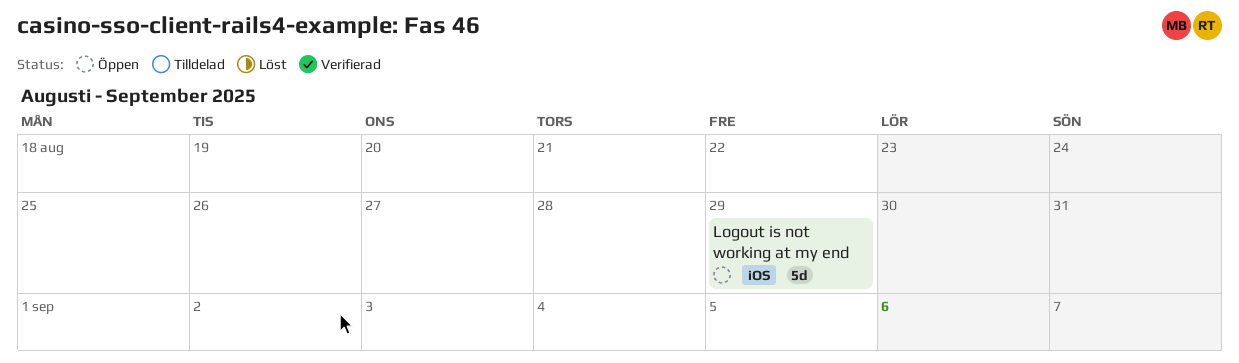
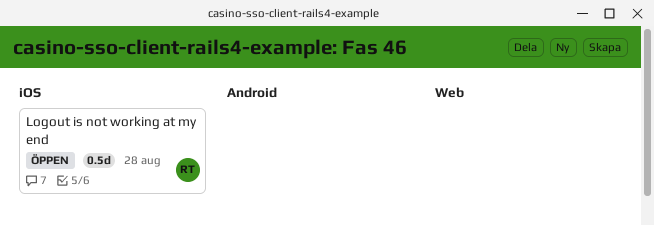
Logout is not working at my end, estimate: 5d -> 0.5d
Logout is not working at my end, due: Aug 29 -> Aug 28

